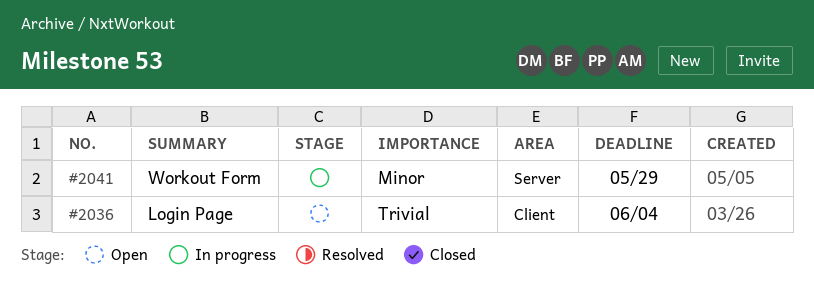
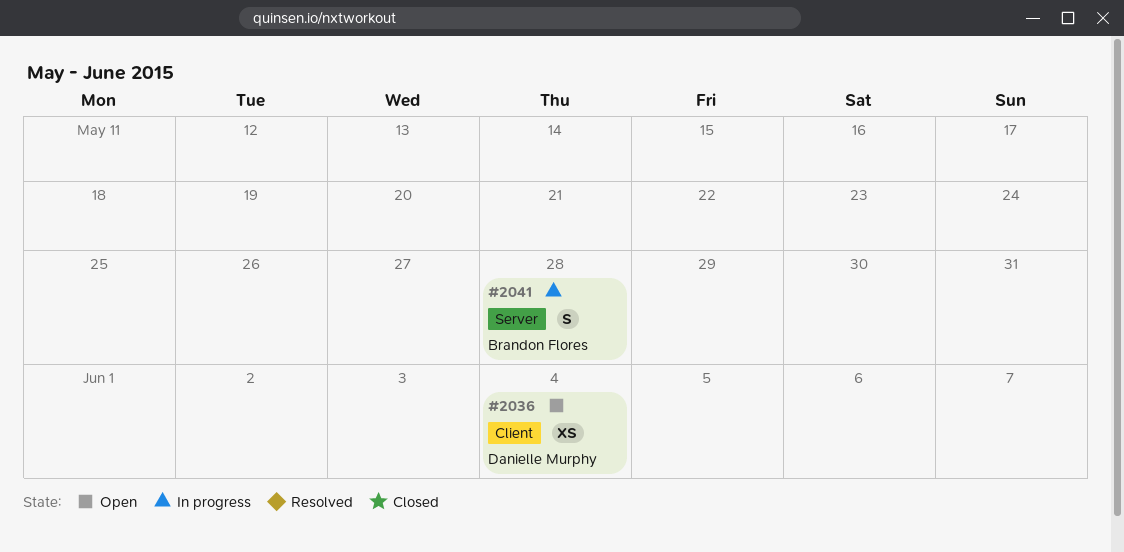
#2041, due: May 29 -> May 28

